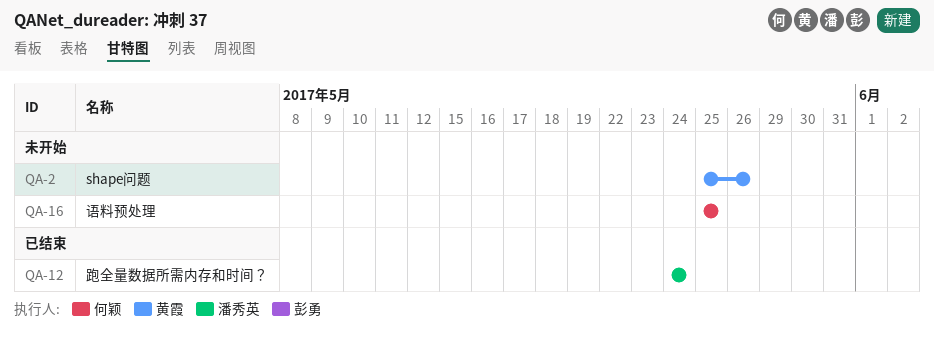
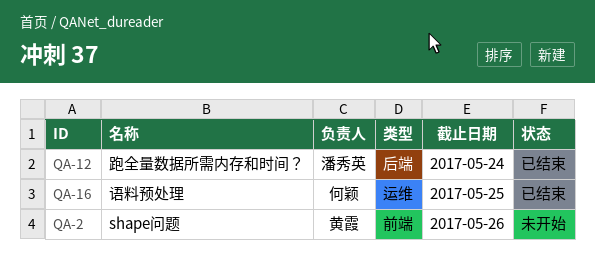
QA-16, status: 未开始 -> 已结束

